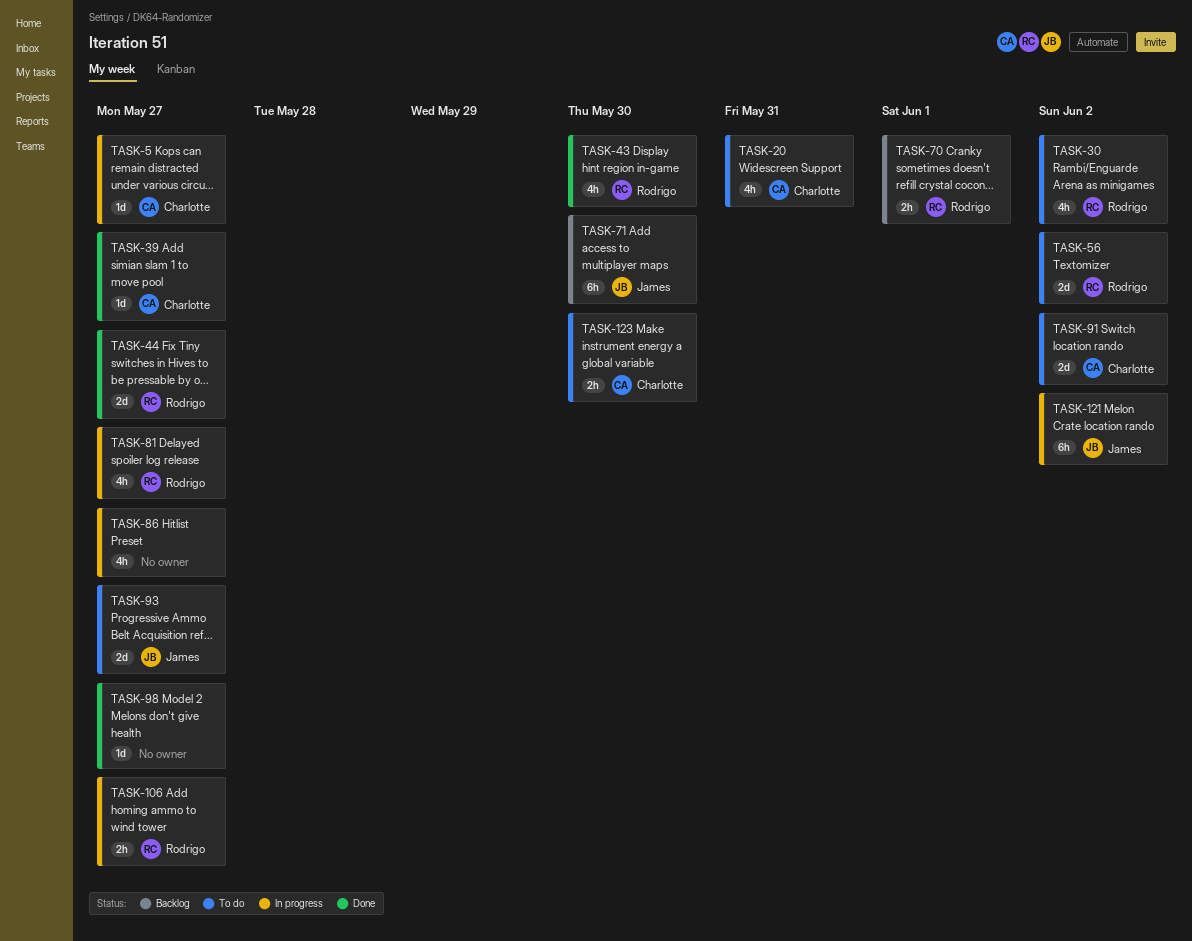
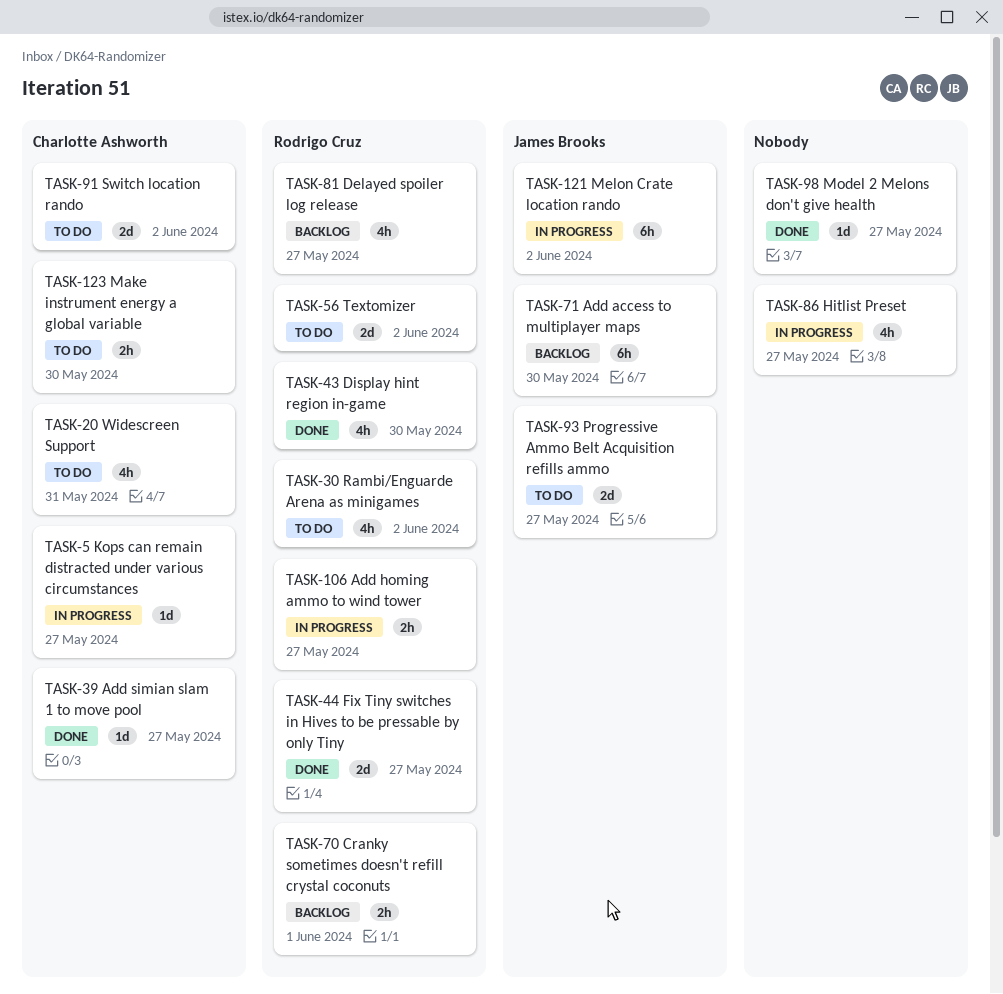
TASK-81, status: In progress -> Backlog

